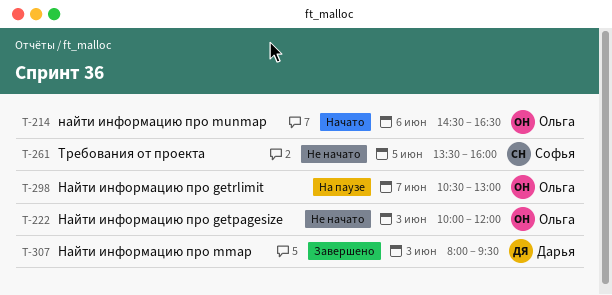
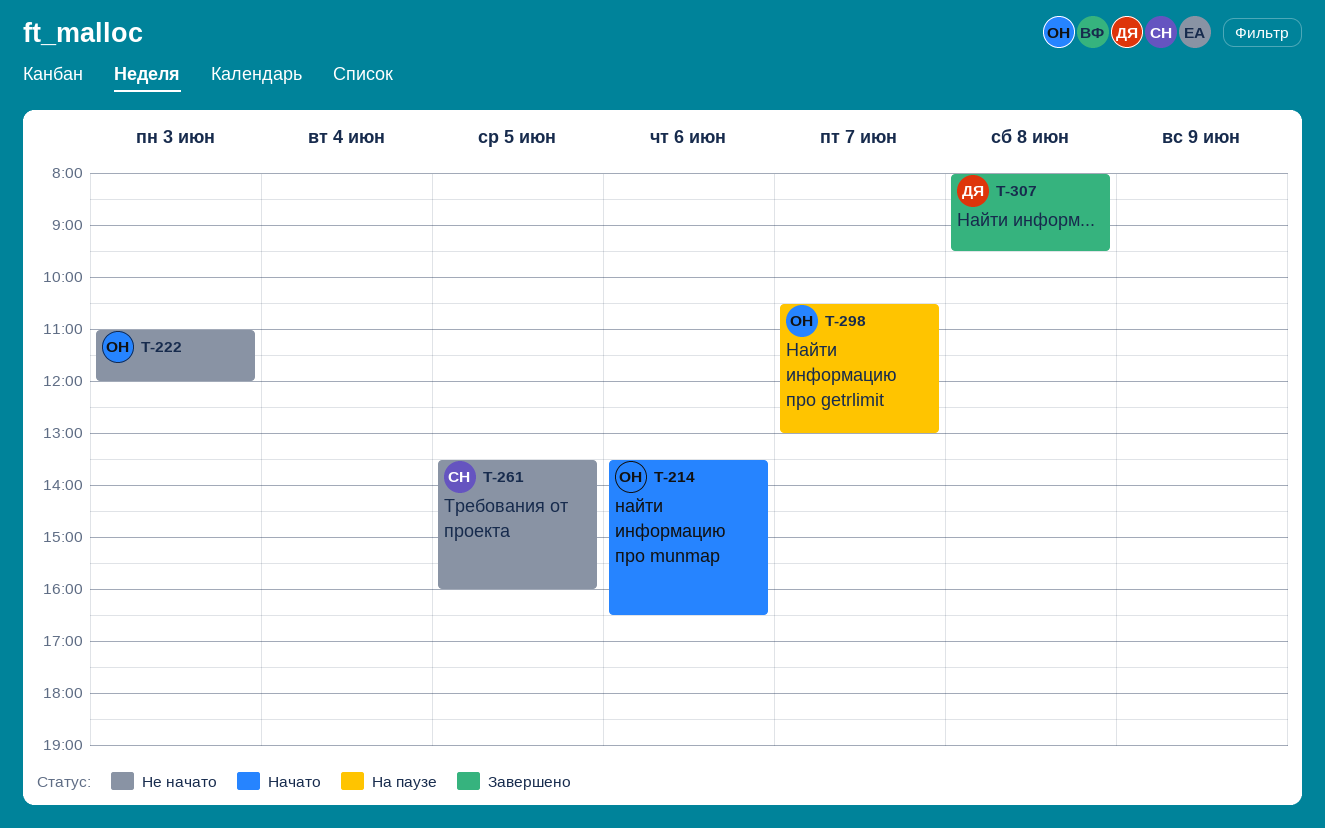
T-214, begins: 14:30 -> 13:30
T-222, begins: 10:00 -> 11:00
T-307, day: Jun 3 -> Jun 8

